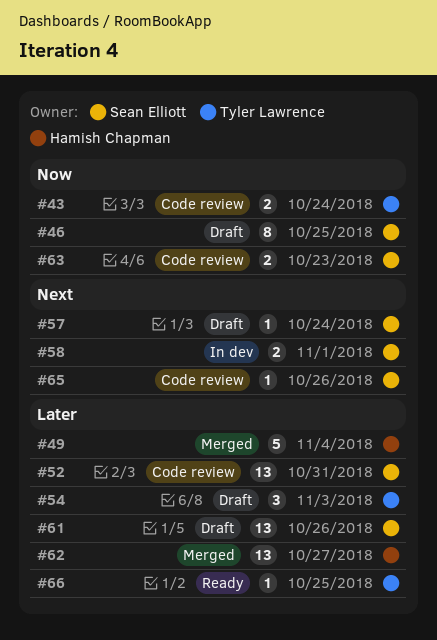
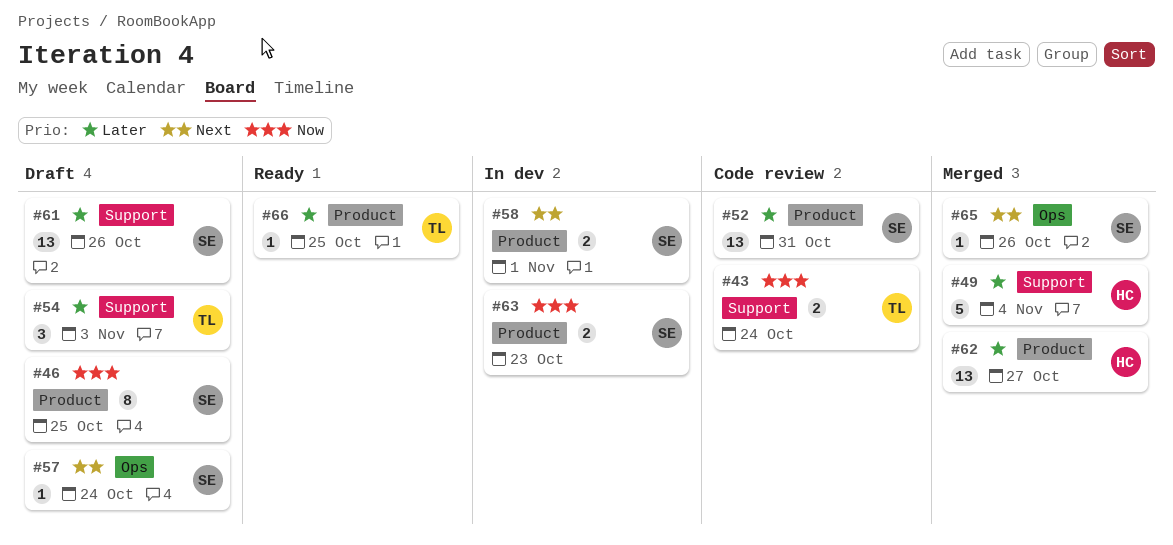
#63, status: Code review -> In dev
#65, status: Code review -> Merged

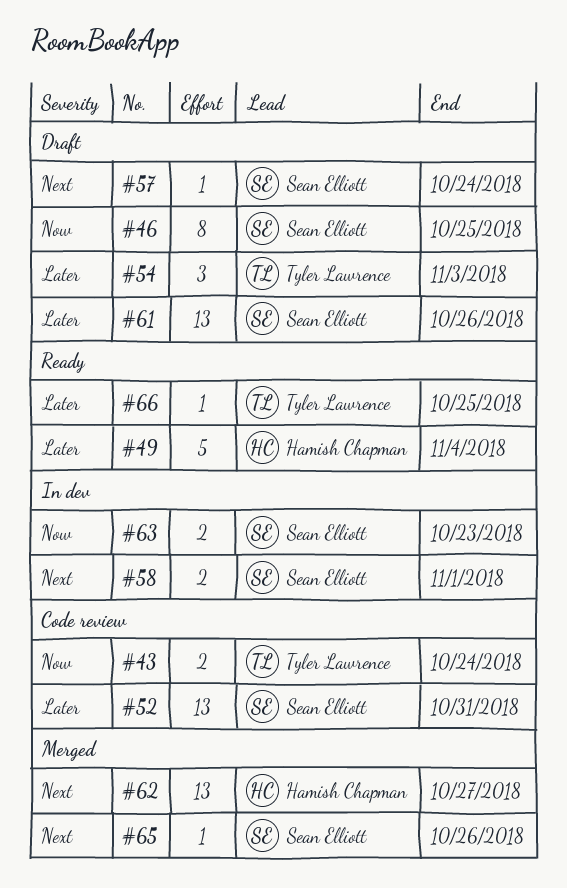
#49, status: Merged -> Ready
#62, priority: Later -> Next

